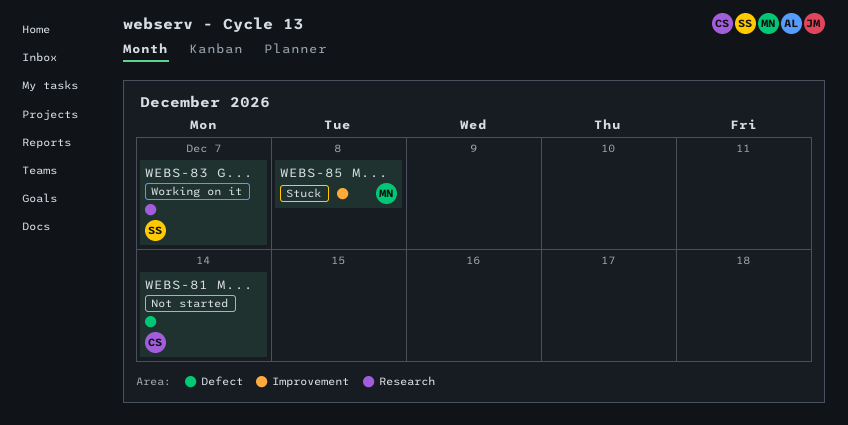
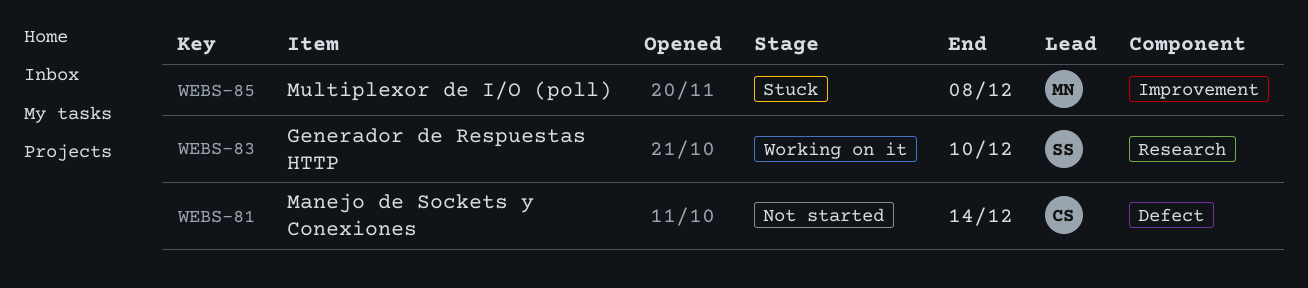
WEBS-83, due: Dec 7 -> Dec 10

